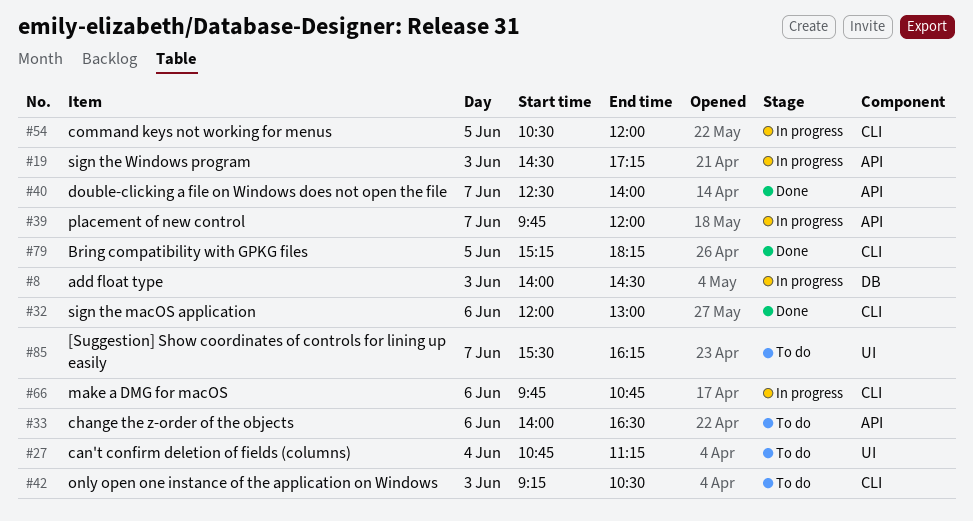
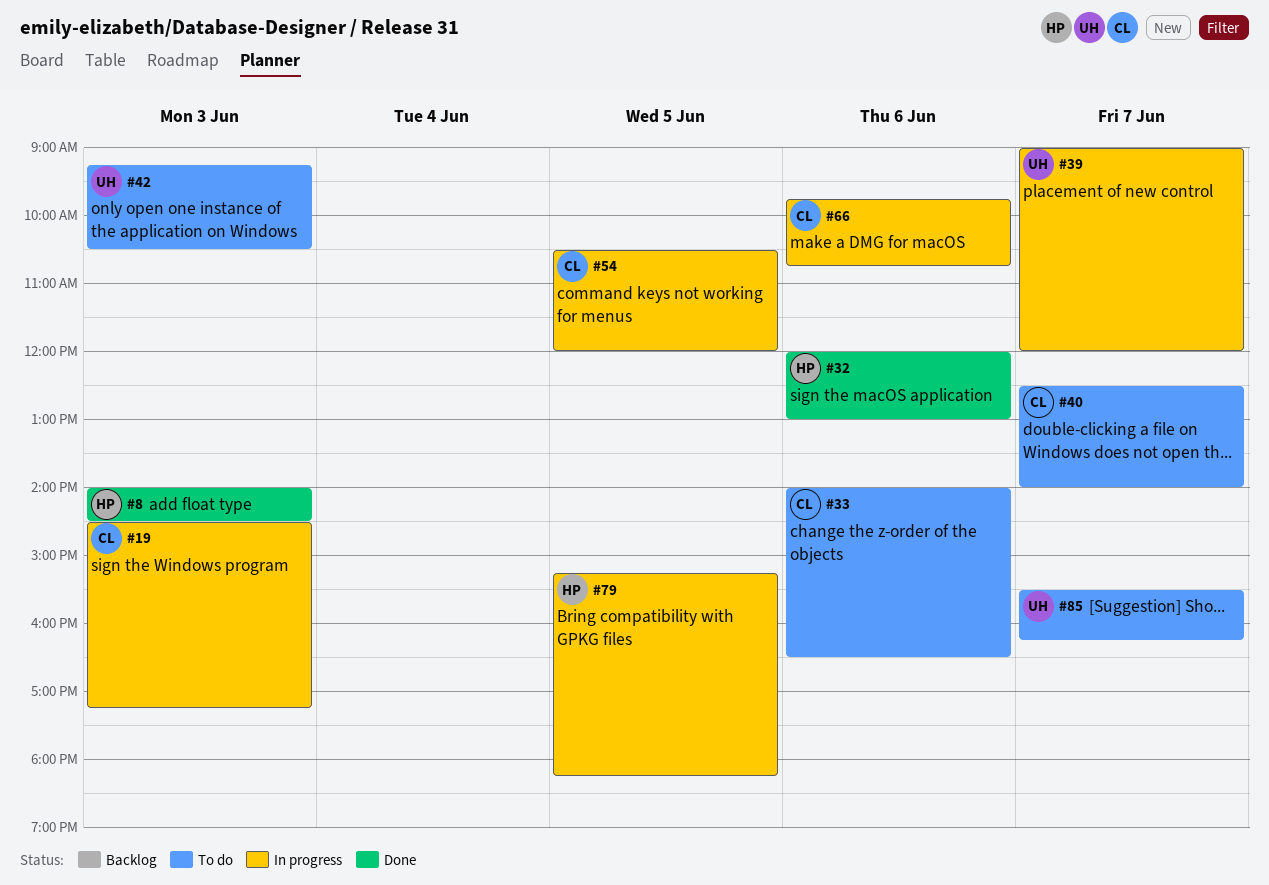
#8, status: In progress -> Done
#27: present -> none
#39, begins: 09:45 -> 09:00
#40, status: Done -> To do
#79, status: Done -> In progress

